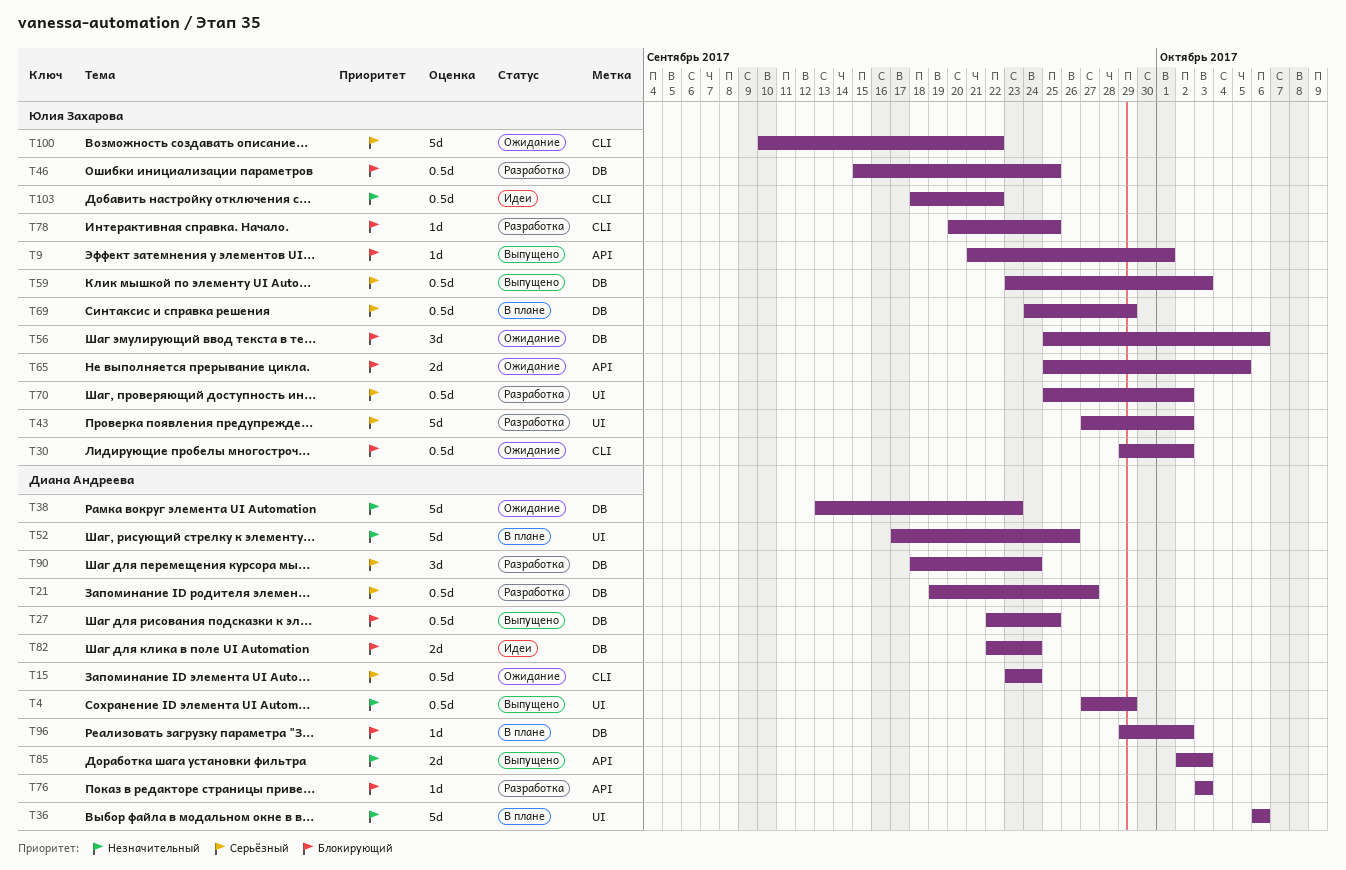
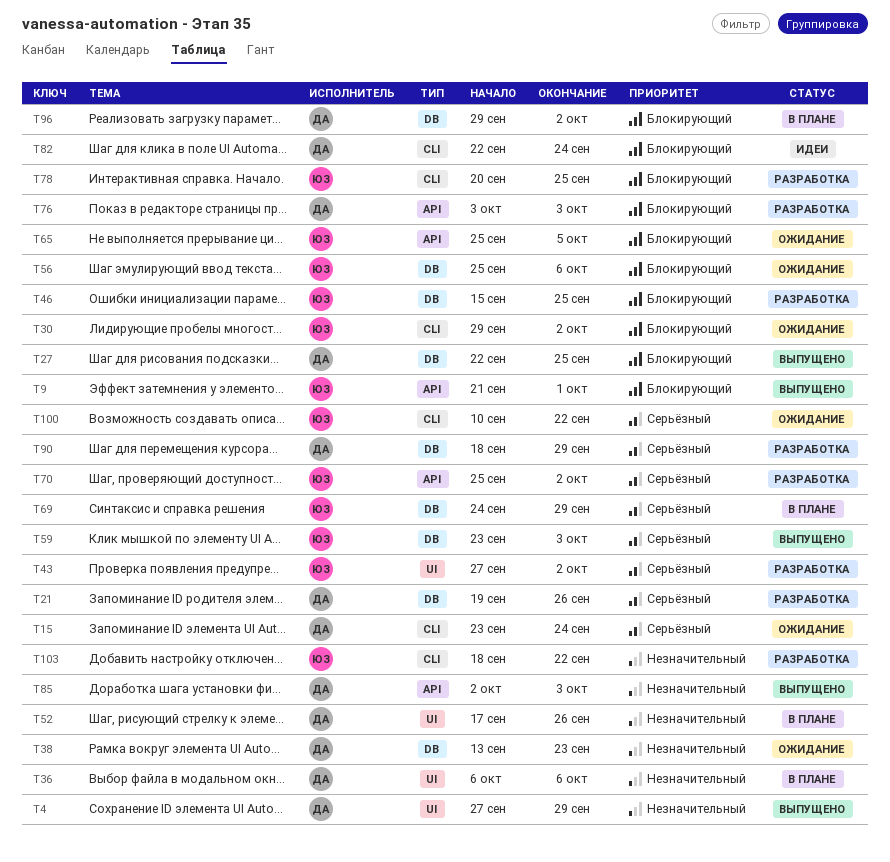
T21, due: Sep 27 -> Sep 26
T70, label: UI -> API
T82, label: DB -> CLI
T90, due: Sep 24 -> Sep 29
T103, status: Идеи -> Разработка

